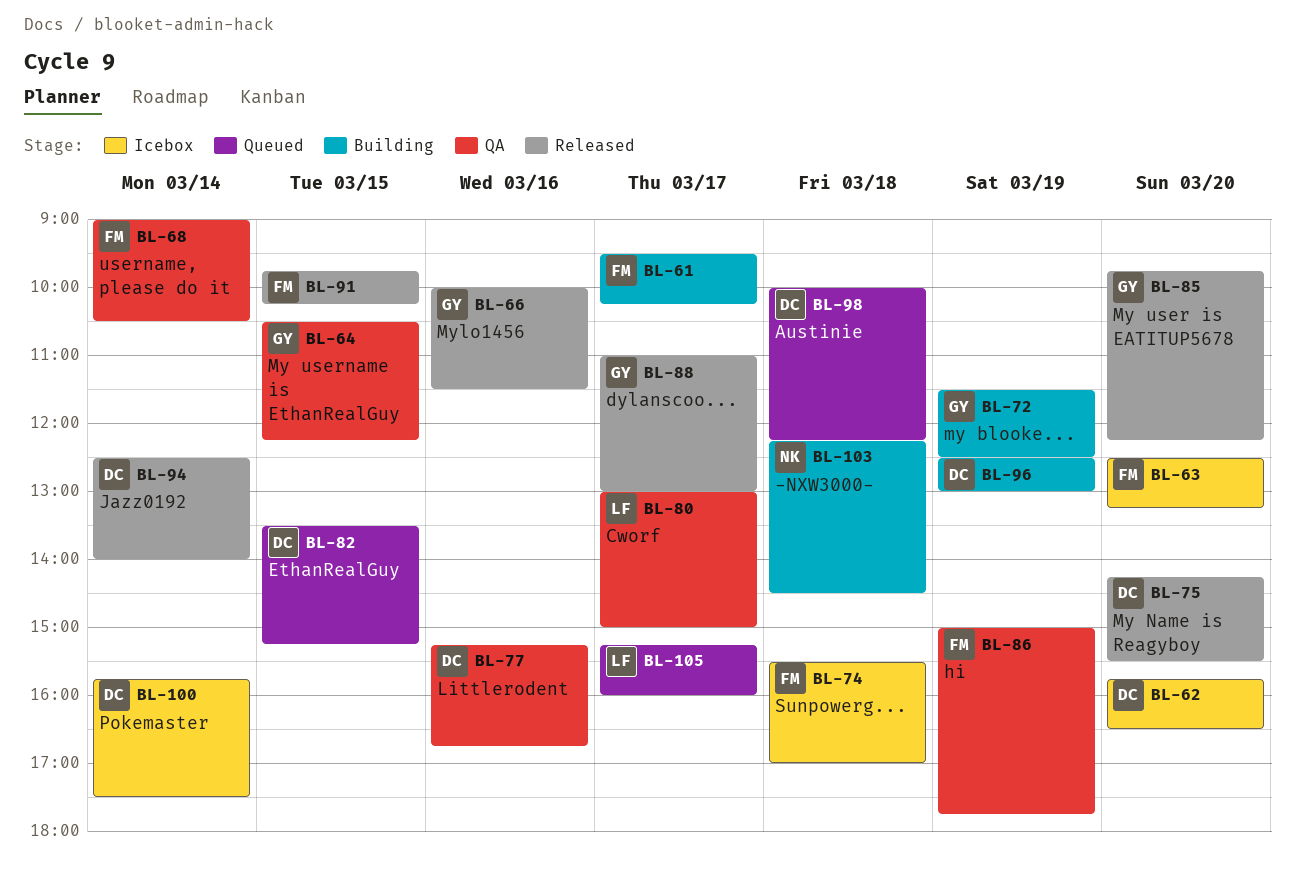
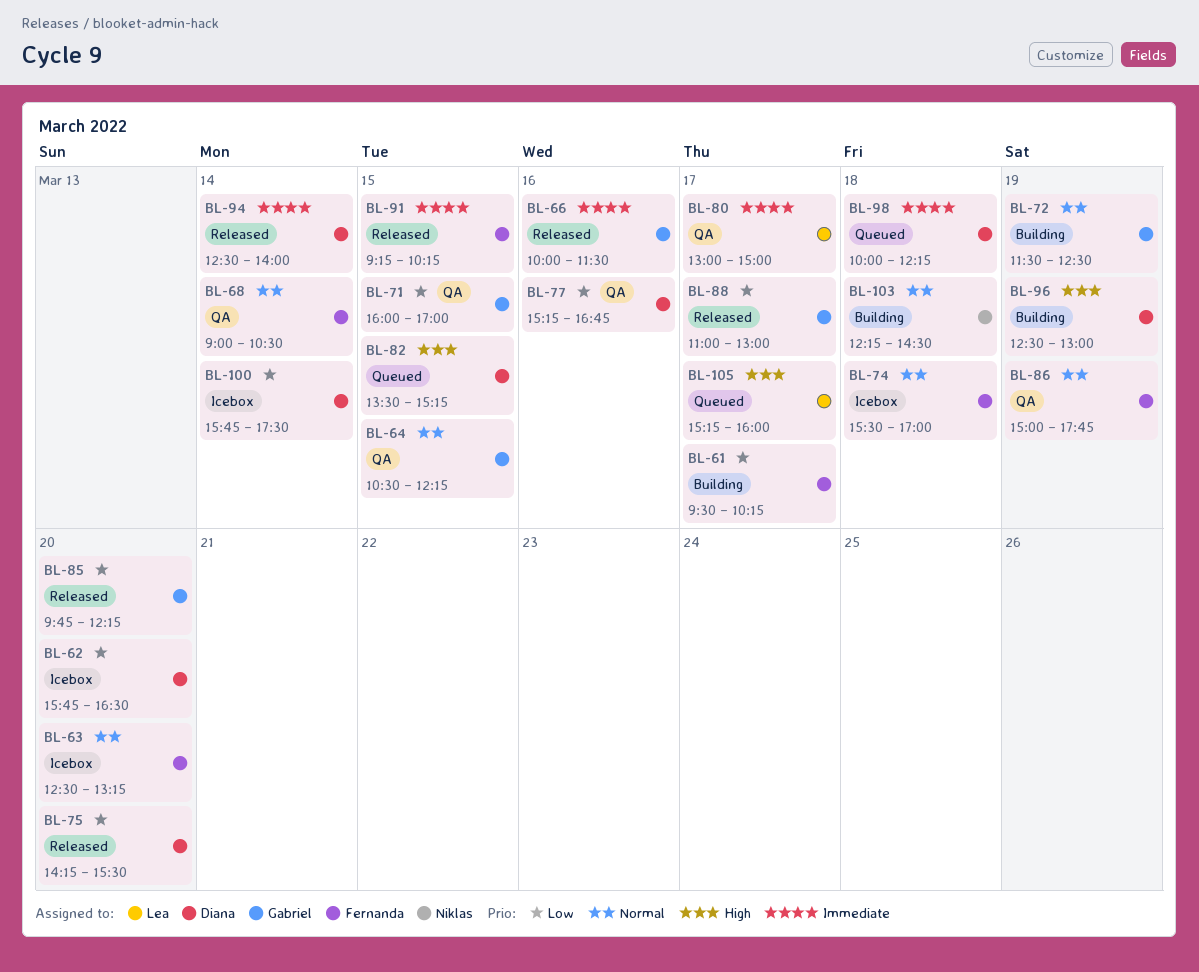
BL-71: none -> present
BL-91, begins: 09:45 -> 09:15

